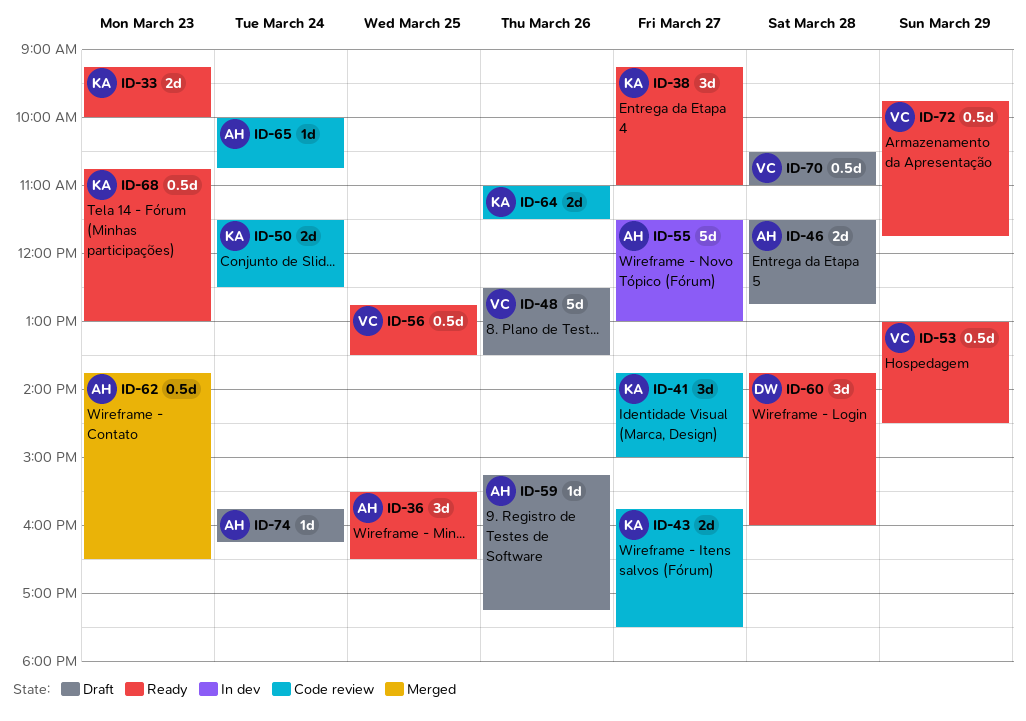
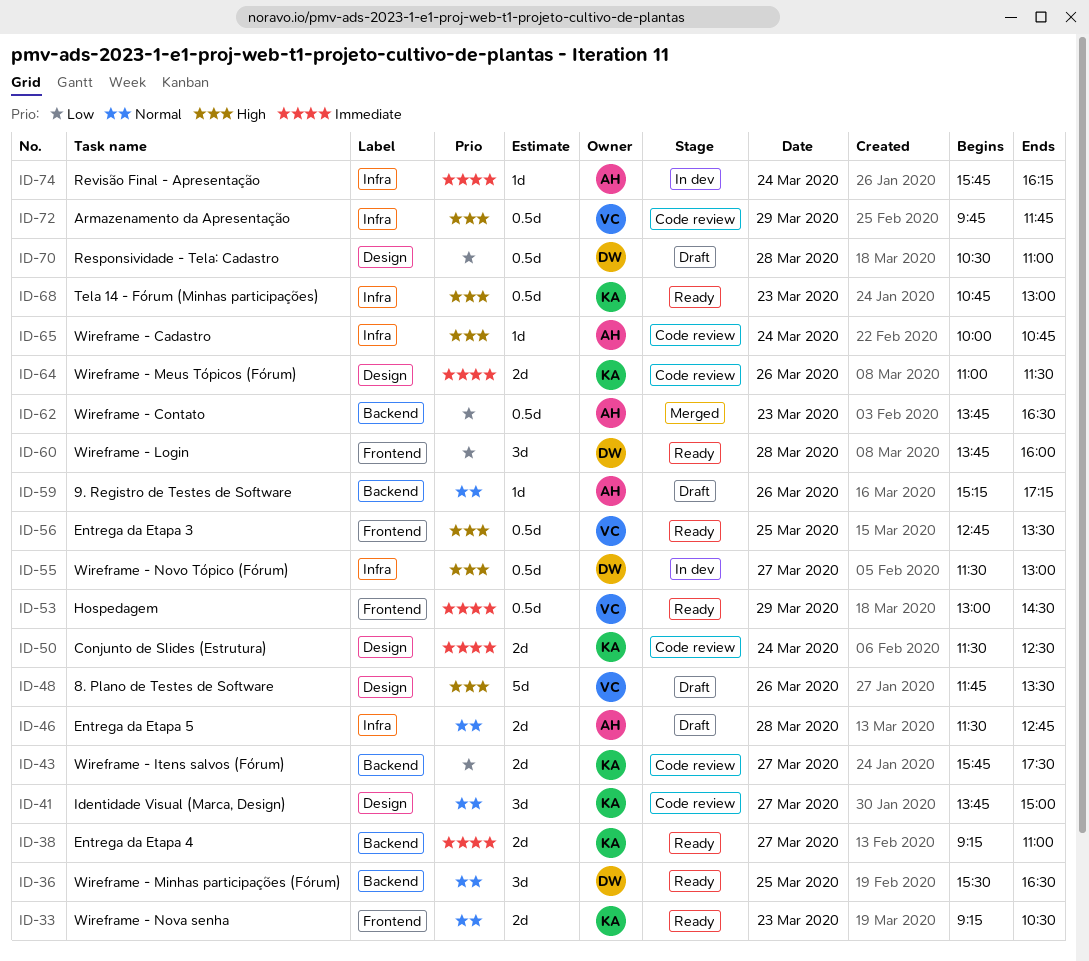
ID-33, ends: 10:00 -> 10:30
ID-36, owner: AH -> DW
ID-38, estimate: 3d -> 2d
ID-48, begins: 12:30 -> 11:45
ID-55, owner: AH -> DW
ID-55, estimate: 5d -> 0.5d
ID-70, owner: VC -> DW
ID-72, status: Ready -> Code review
ID-74, status: Draft -> In dev

